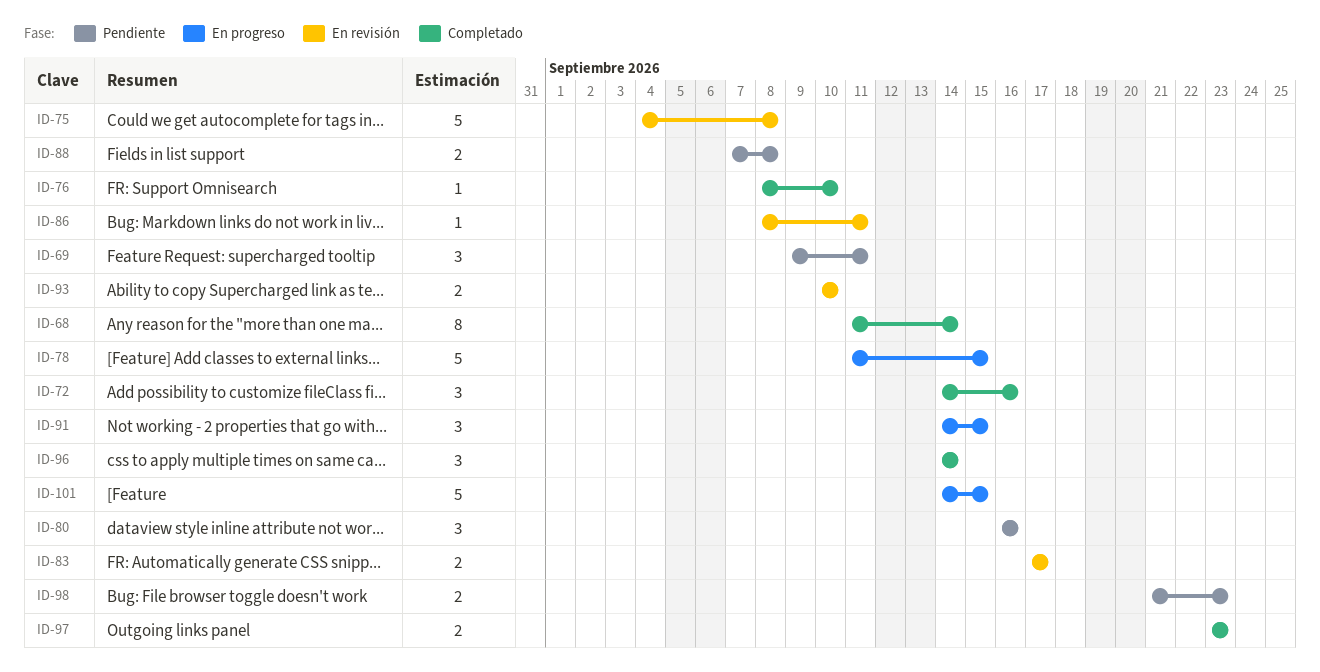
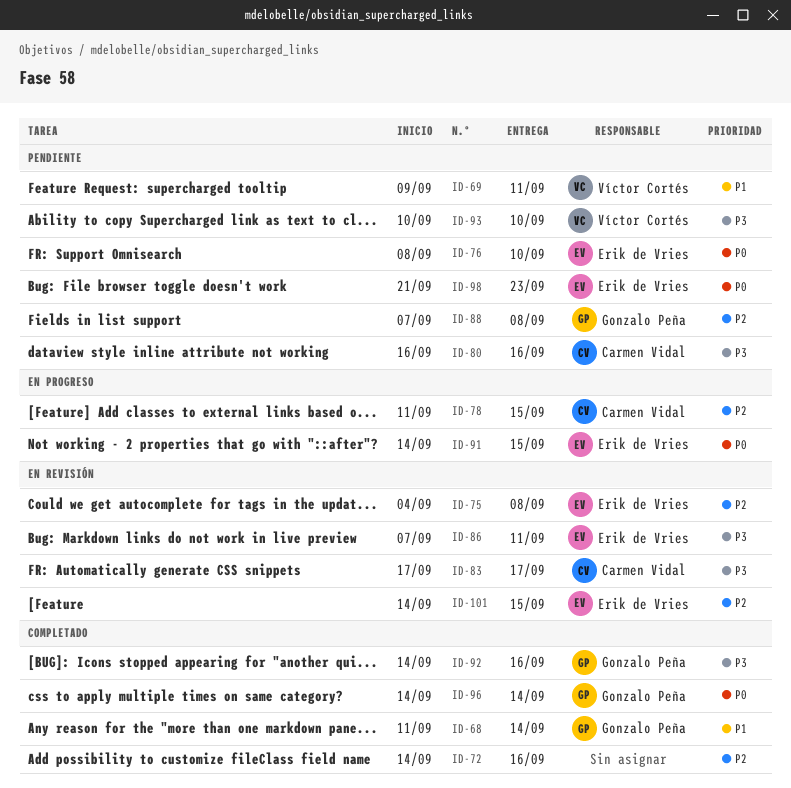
ID-76, status: Completado -> Pendiente
ID-86, start: Sep 8 -> Sep 7
ID-92: none -> present
ID-93, status: En revisión -> Pendiente
ID-97: present -> none
ID-101, status: En progreso -> En revisión

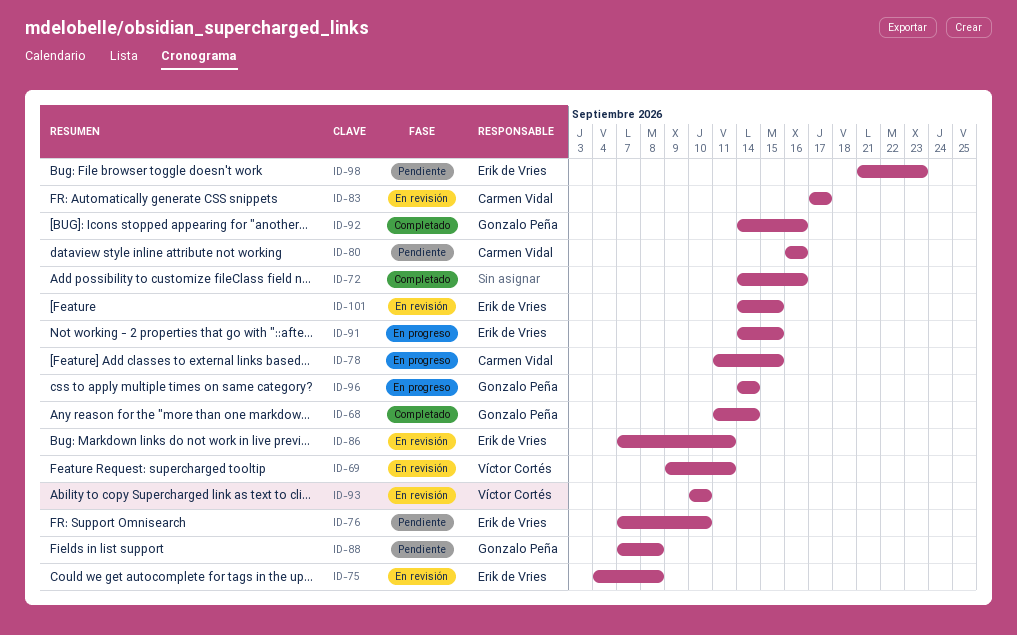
ID-69, status: Pendiente -> En revisión
ID-76, start: Sep 8 -> Sep 7
ID-93, status: Pendiente -> En revisión
ID-96, status: Completado -> En progreso

